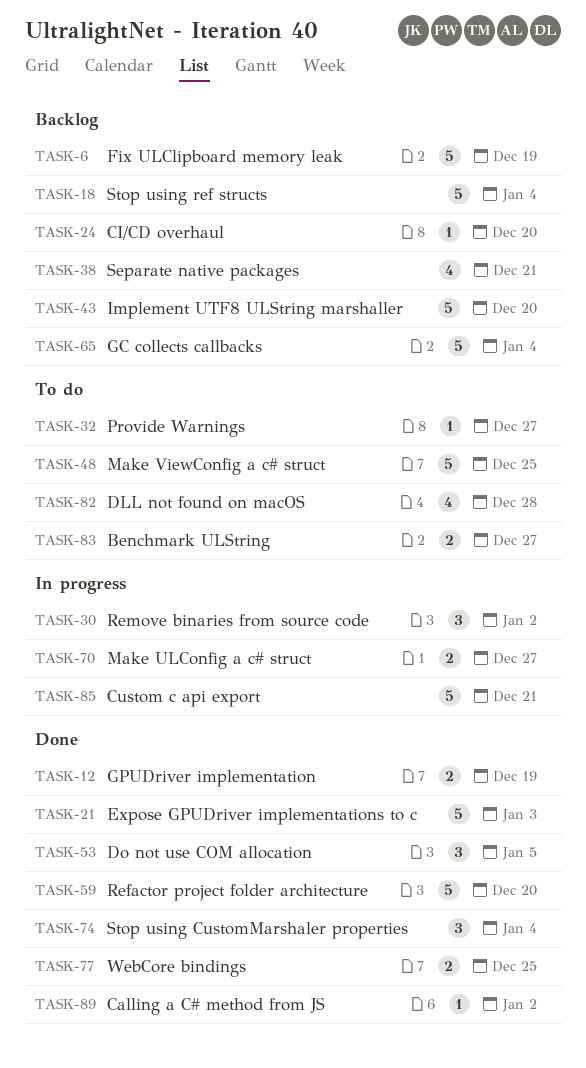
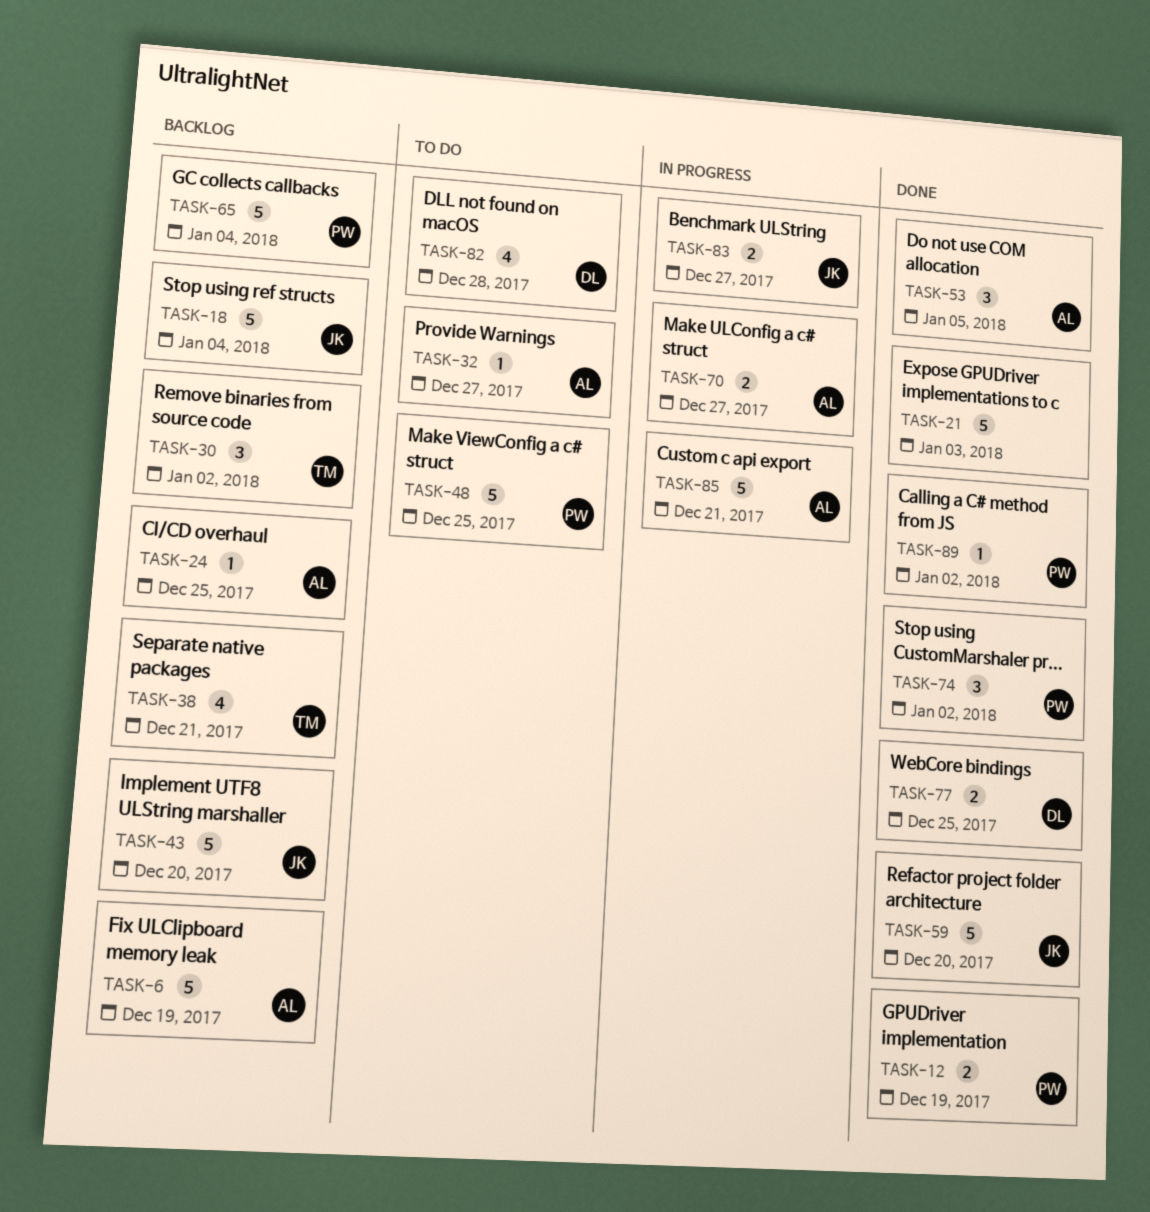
TASK-24, due: Dec 20 -> Dec 25
TASK-30, status: In progress -> Backlog
TASK-74, due: Jan 4 -> Jan 2
TASK-83, status: To do -> In progress

